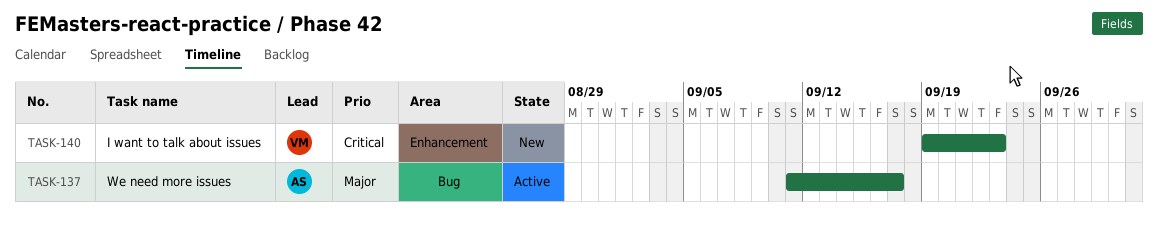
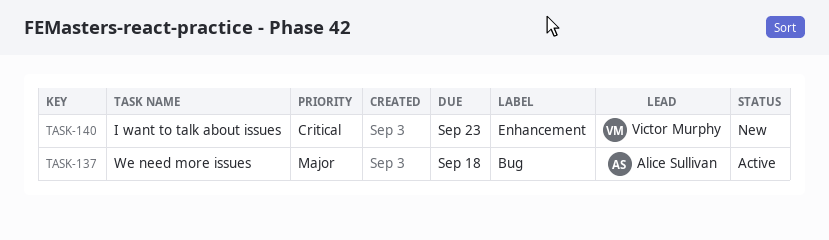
TASK-137, due: Sep 17 -> Sep 18

